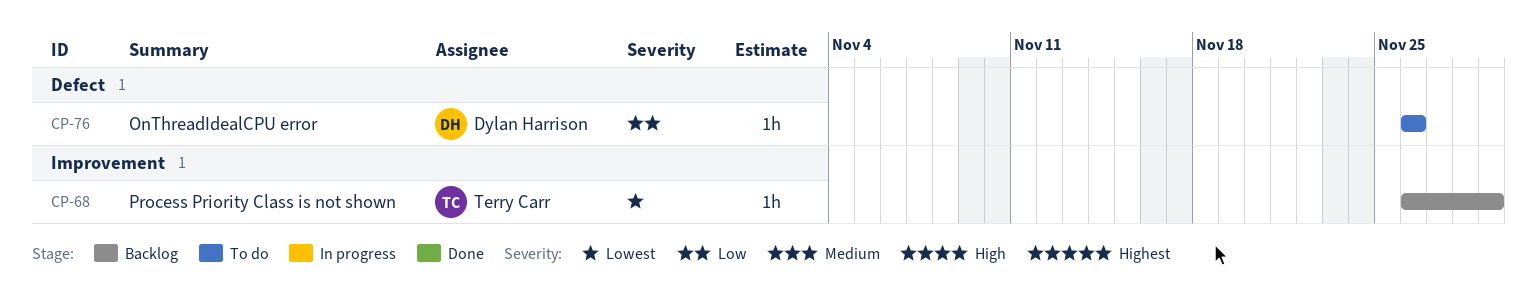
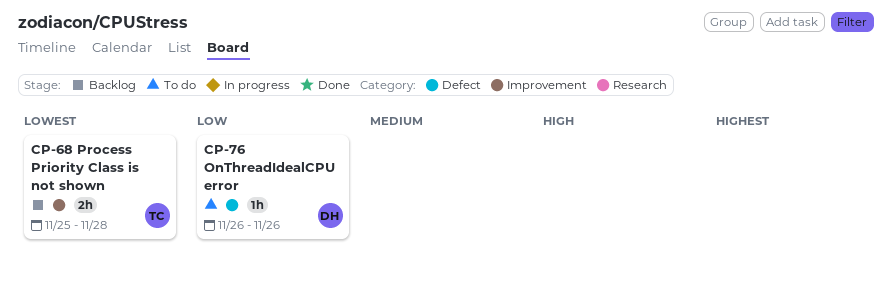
CP-68, estimate: 1h -> 2h
CP-68, start: Nov 26 -> Nov 25
CP-68, due: Nov 29 -> Nov 28

